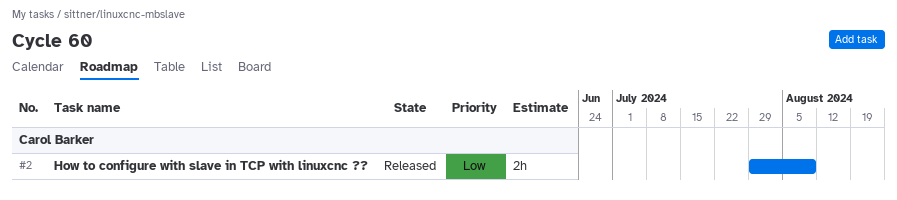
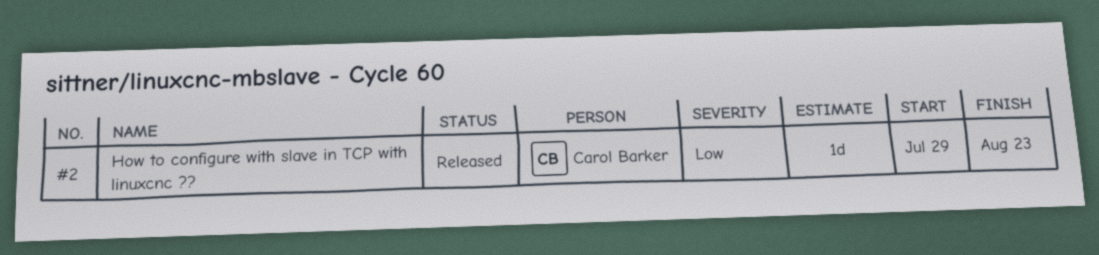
#2, estimate: 2h -> 1d
#2, due: Aug 9 -> Aug 23

